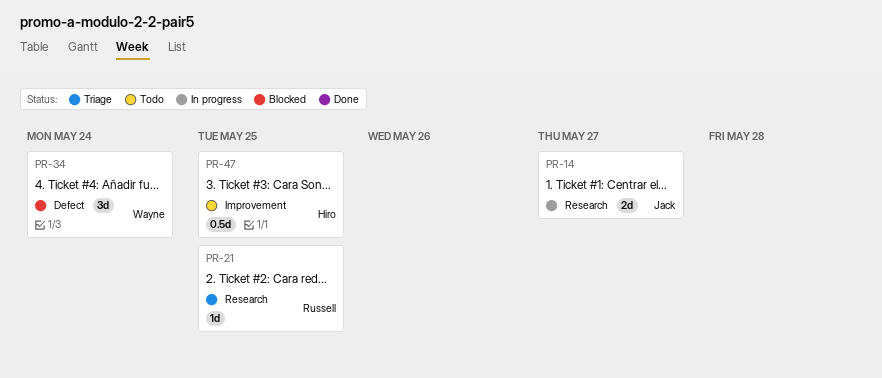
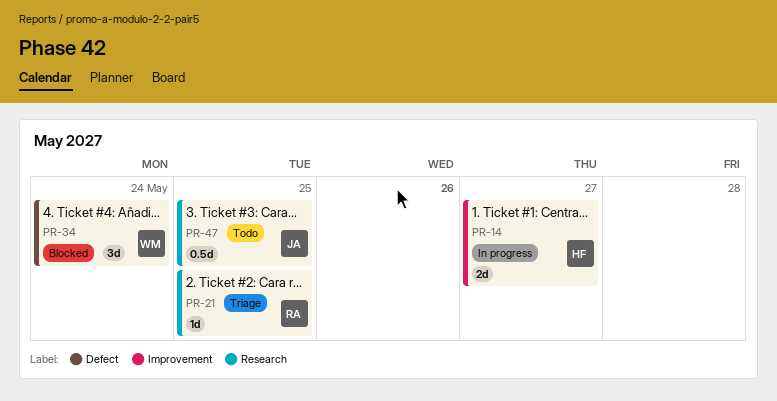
PR-14, owner: Jack -> Hiro
PR-14, label: Research -> Improvement
PR-47, owner: Hiro -> Jack
PR-47, label: Improvement -> Research

